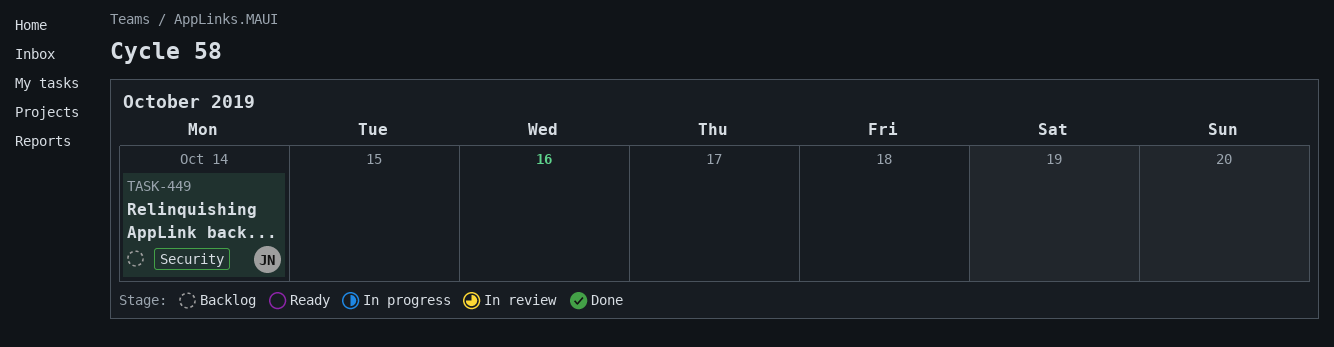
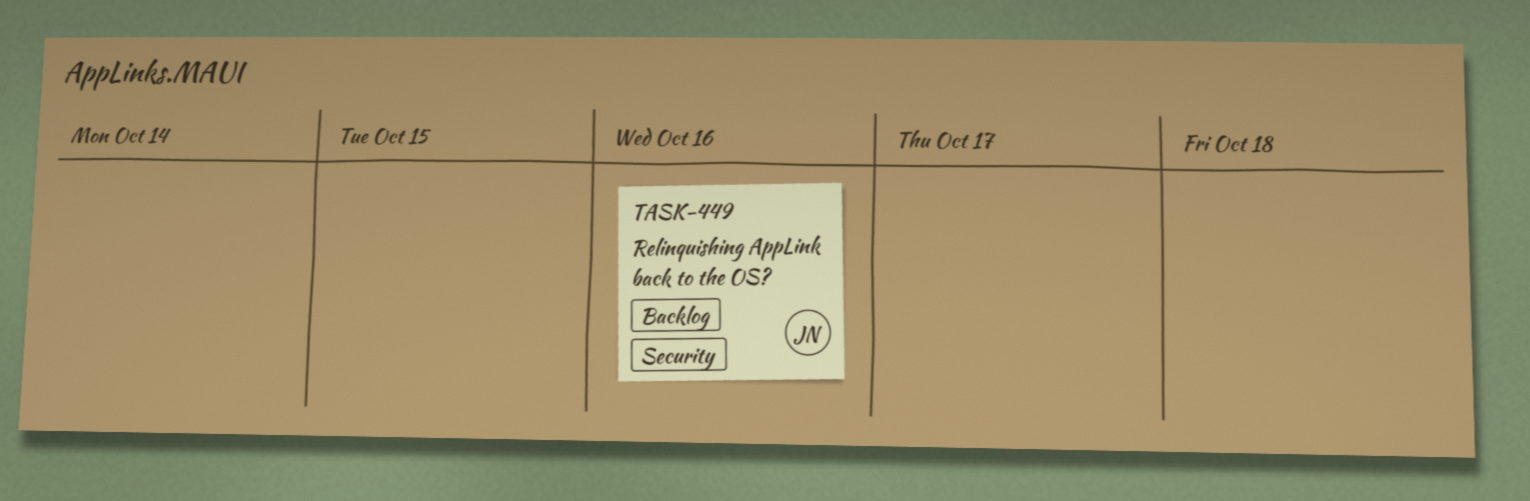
TASK-449, due: Oct 14 -> Oct 16

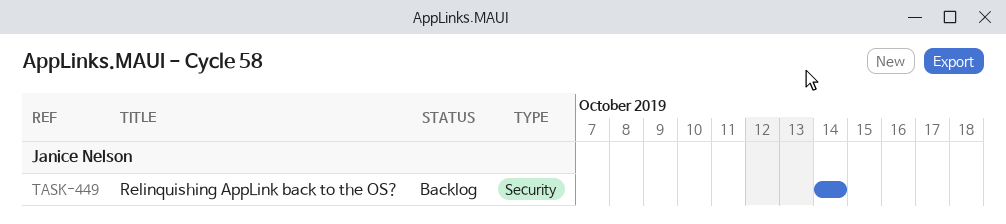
TASK-449, due: Oct 16 -> Oct 14

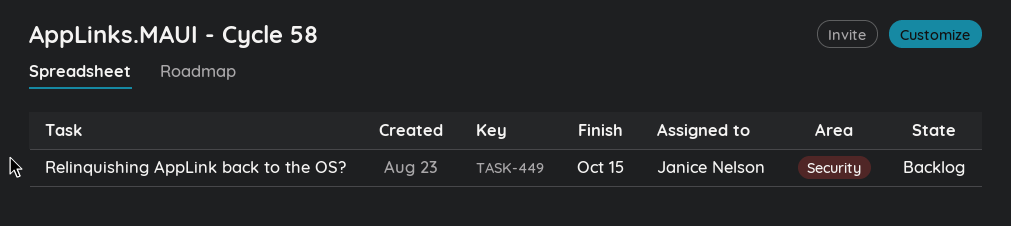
TASK-449, due: Oct 14 -> Oct 15

